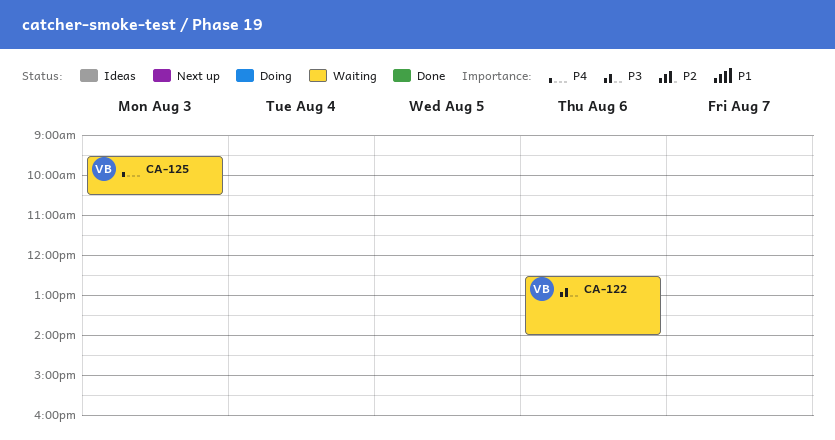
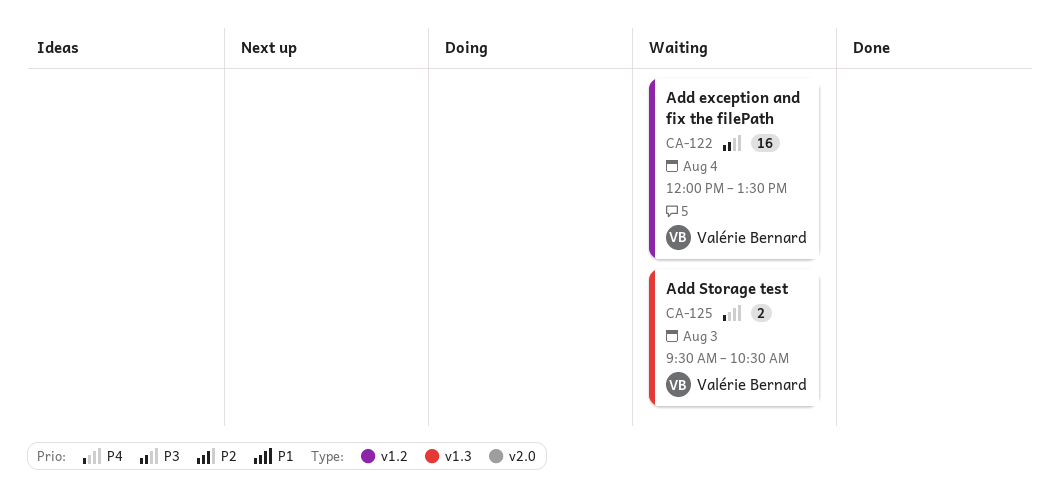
CA-122, day: Aug 6 -> Aug 4
CA-122, begins: 12:30 -> 12:00
CA-122, ends: 14:00 -> 13:30

